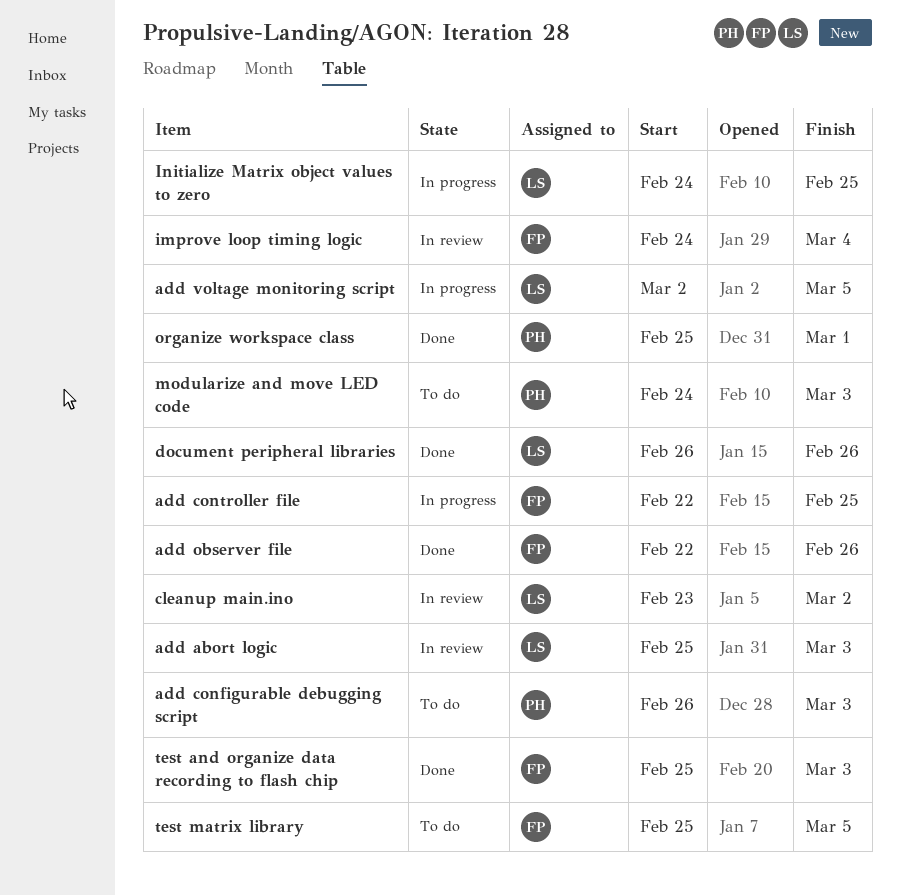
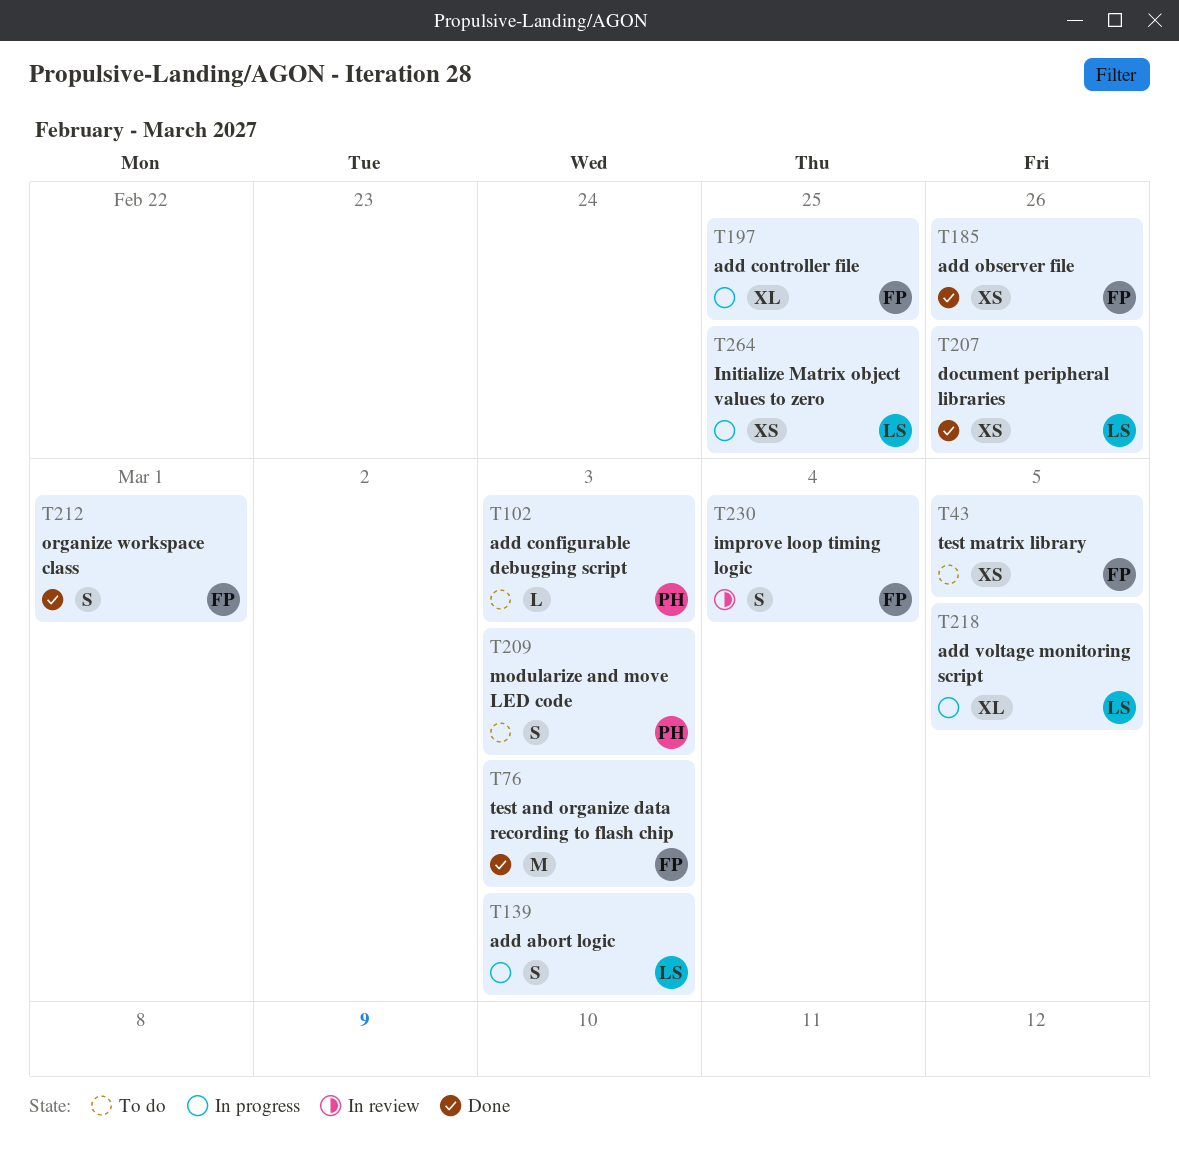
add abort logic, status: In review -> In progress
cleanup main.ino: present -> none
organize workspace class, owner: PH -> FP

